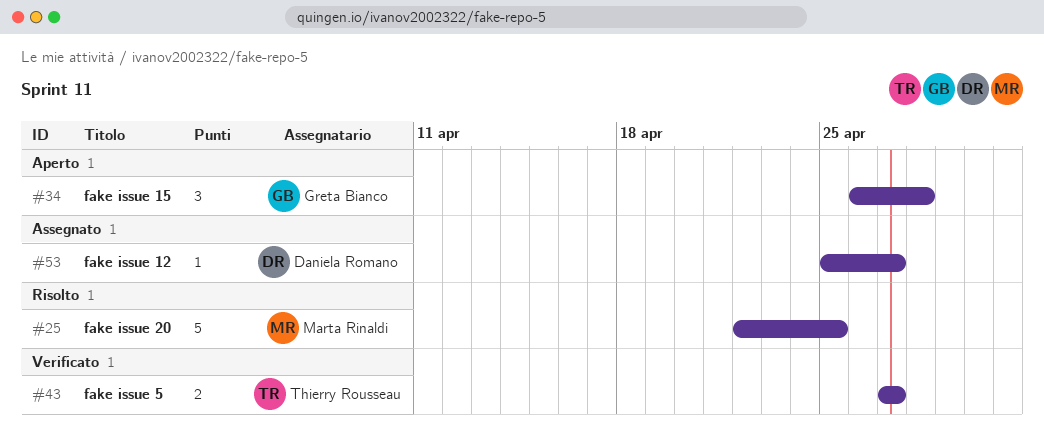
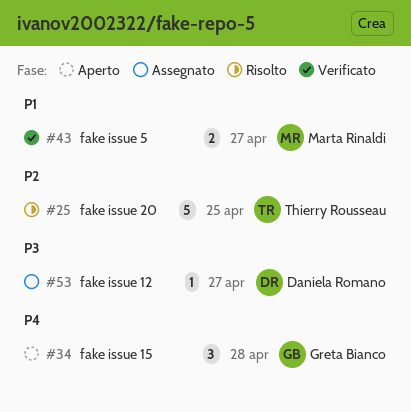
#25, owner: Marta Rinaldi -> Thierry Rousseau
#43, owner: Thierry Rousseau -> Marta Rinaldi

